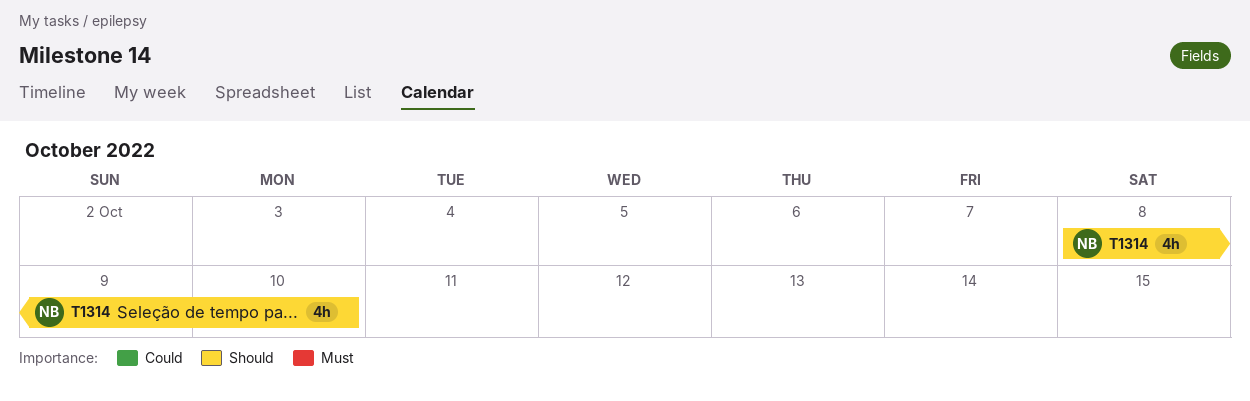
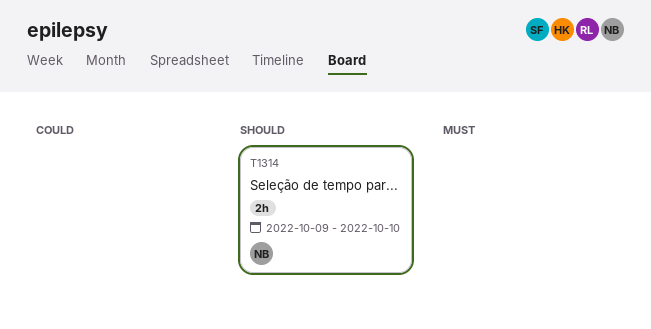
T1314, estimate: 4h -> 2h
T1314, start: Oct 8 -> Oct 9

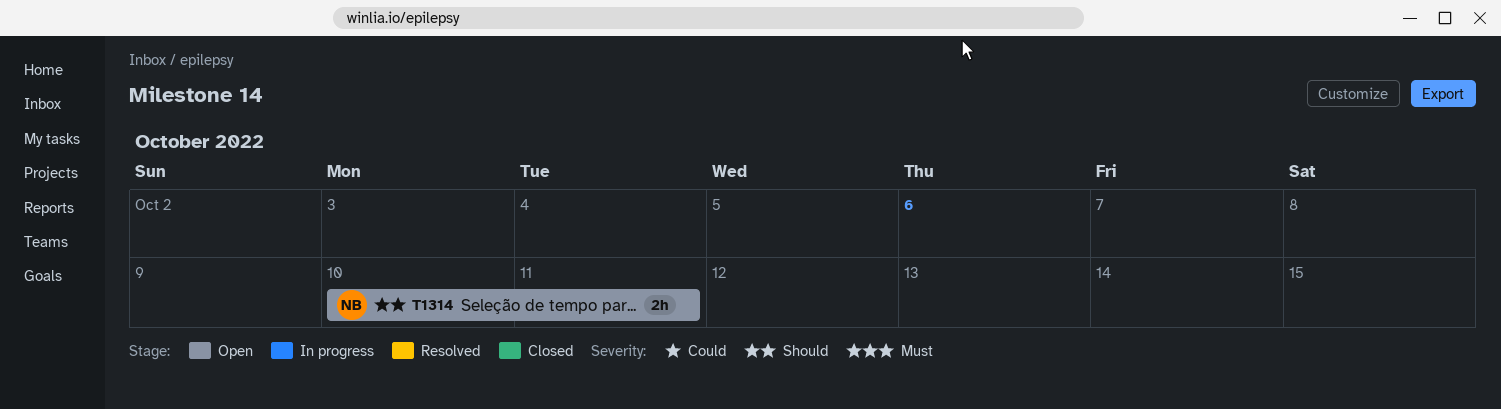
T1314, start: Oct 9 -> Oct 10
T1314, due: Oct 10 -> Oct 11

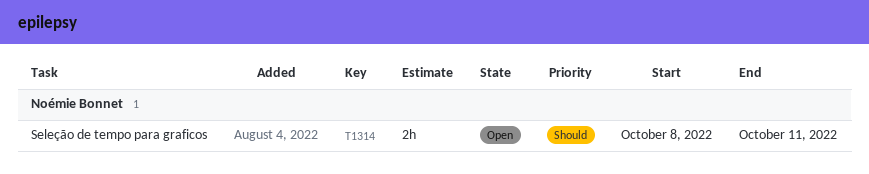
T1314, start: Oct 10 -> Oct 8

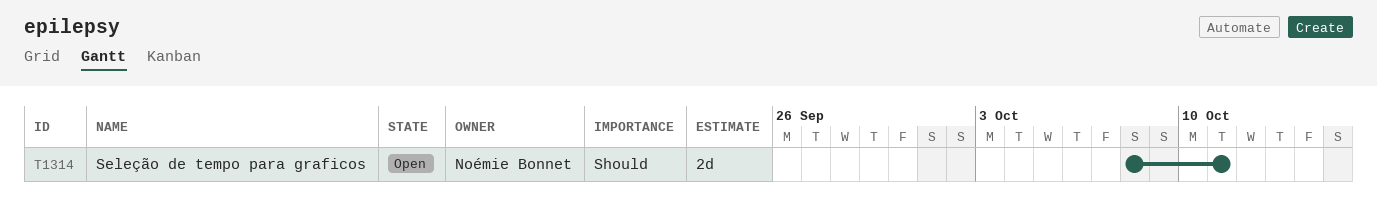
T1314, estimate: 2h -> 2d

